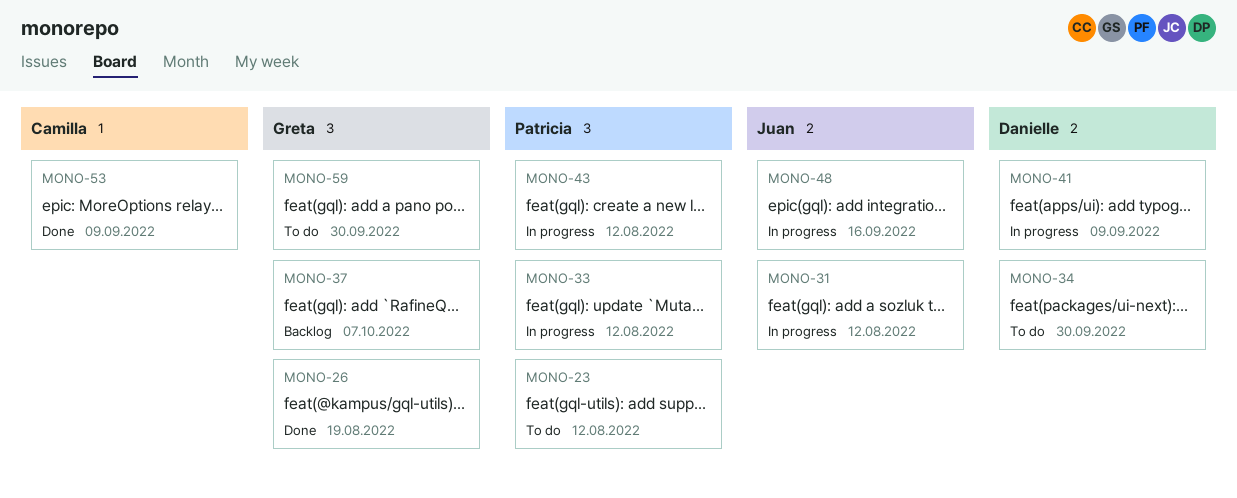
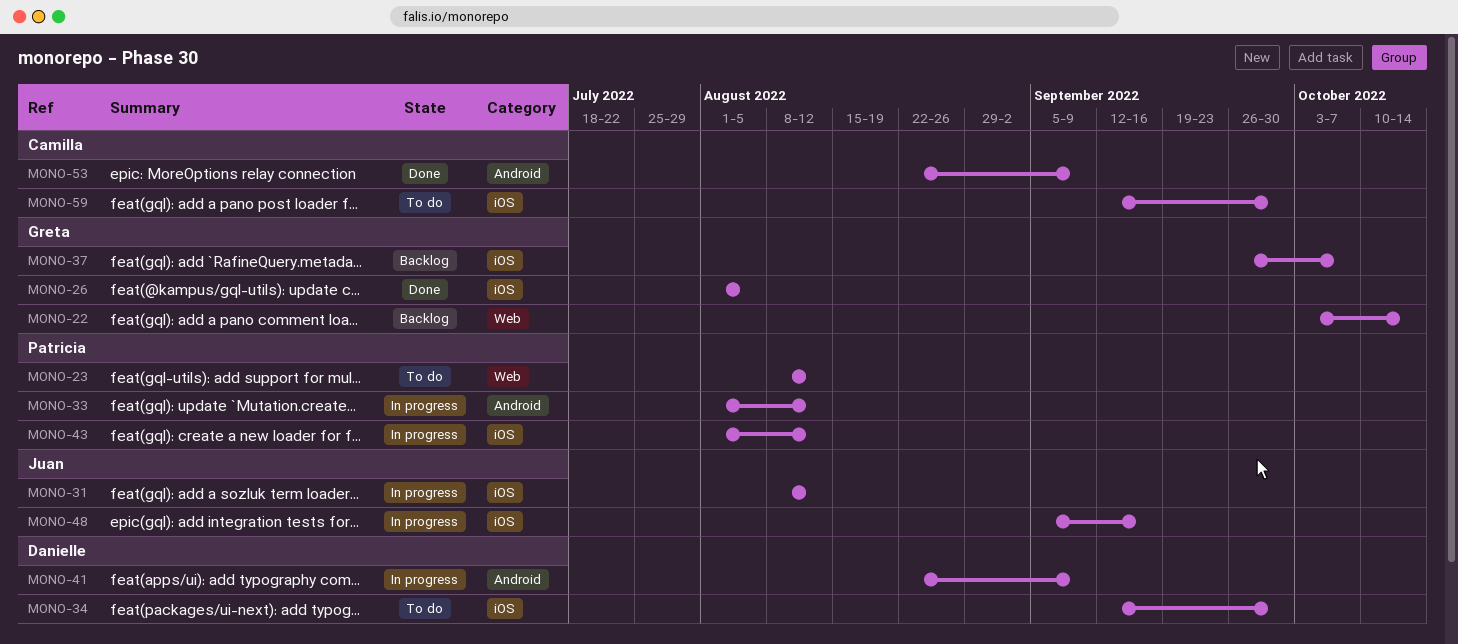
MONO-22: none -> present
MONO-26, due: Aug 19 -> Aug 5
MONO-59, owner: Greta -> Camilla

